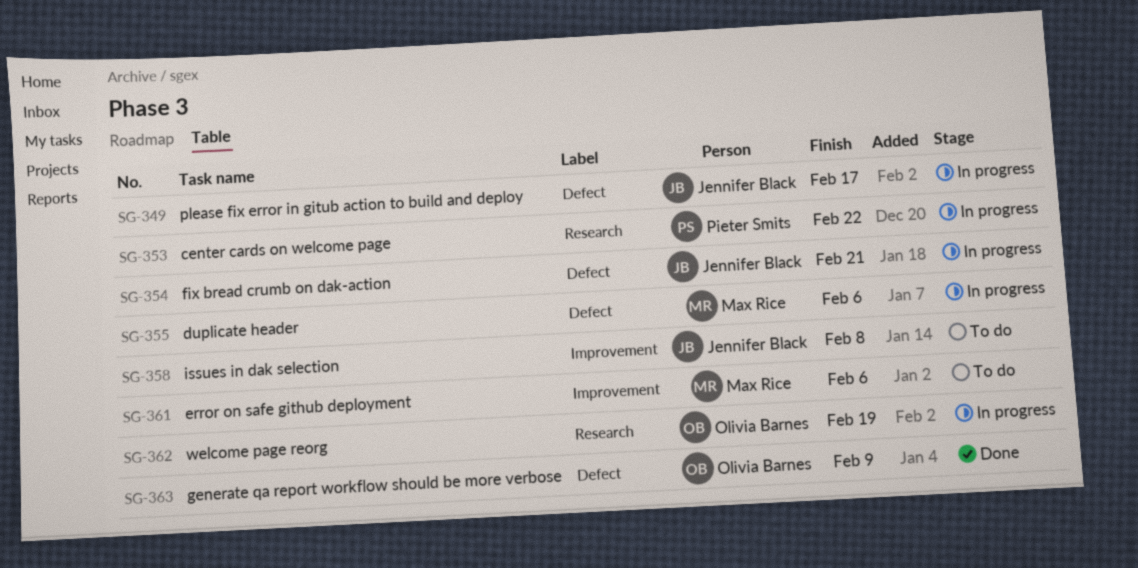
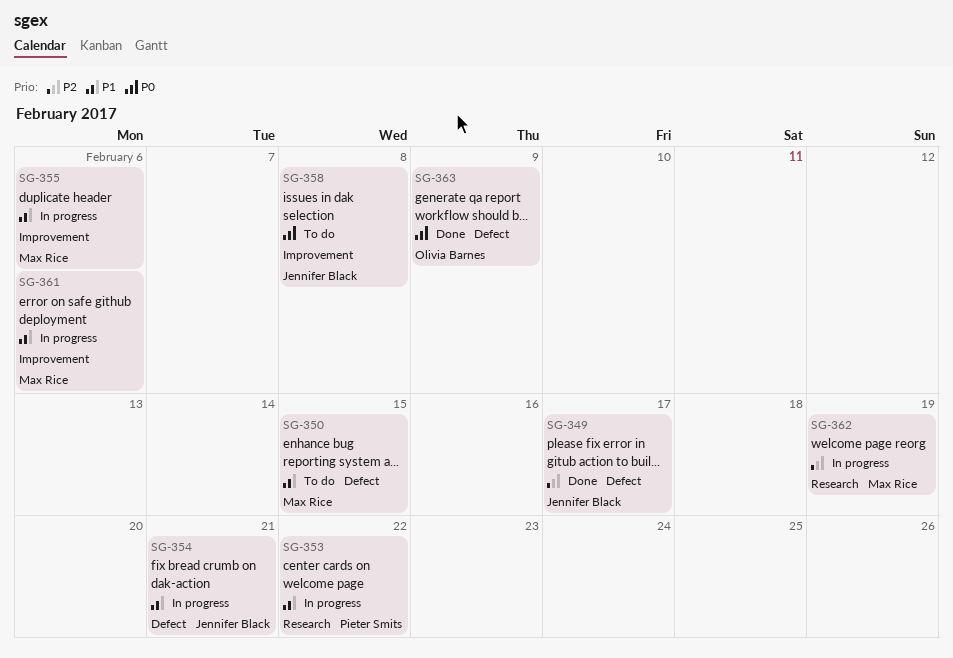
SG-349, status: In progress -> Done
SG-350: none -> present
SG-355, label: Defect -> Improvement
SG-361, status: To do -> In progress
SG-362, owner: Olivia Barnes -> Max Rice

